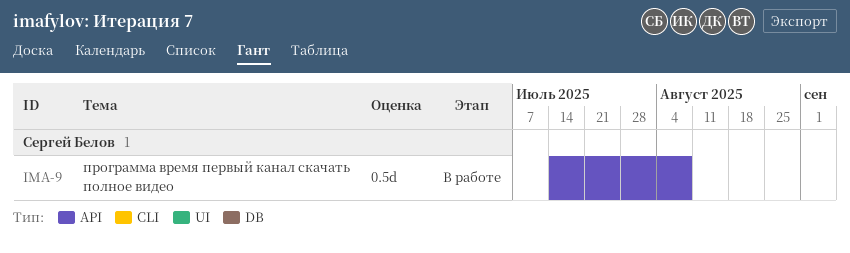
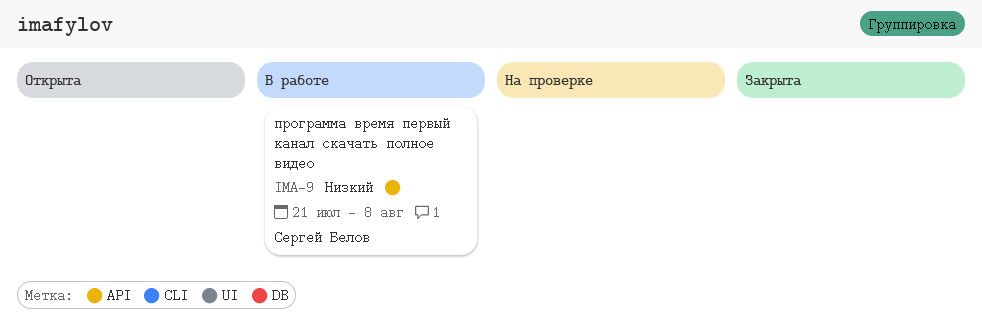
IMA-9, start: Jul 14 -> Jul 21

